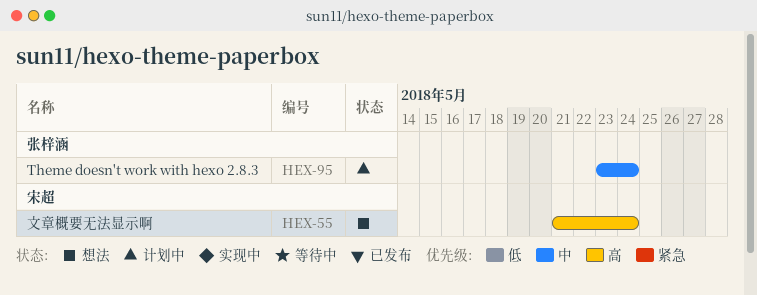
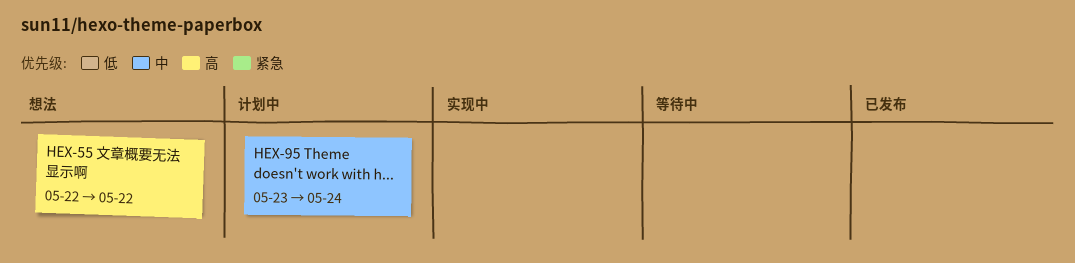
HEX-55, start: May 21 -> May 22
HEX-55, due: May 24 -> May 22

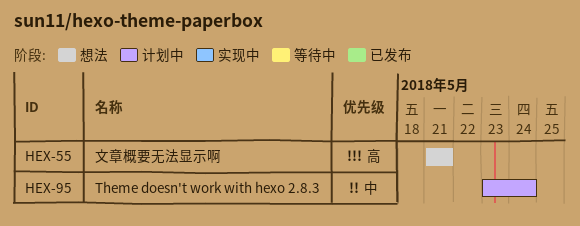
HEX-55, start: May 22 -> May 21
HEX-55, due: May 22 -> May 21

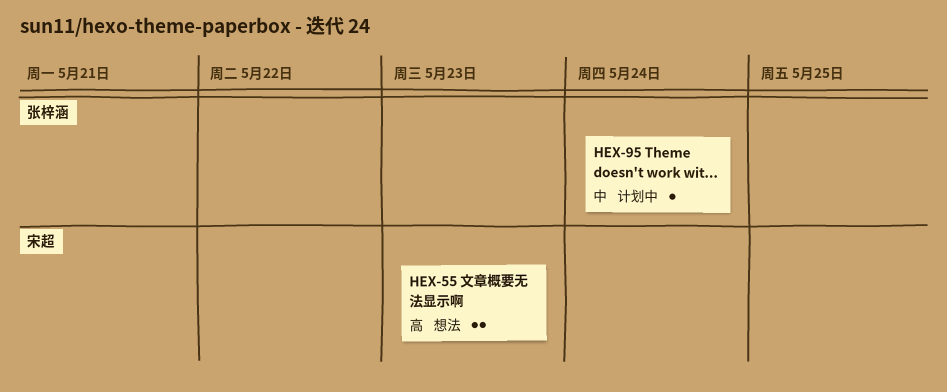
HEX-55, due: May 21 -> May 23

